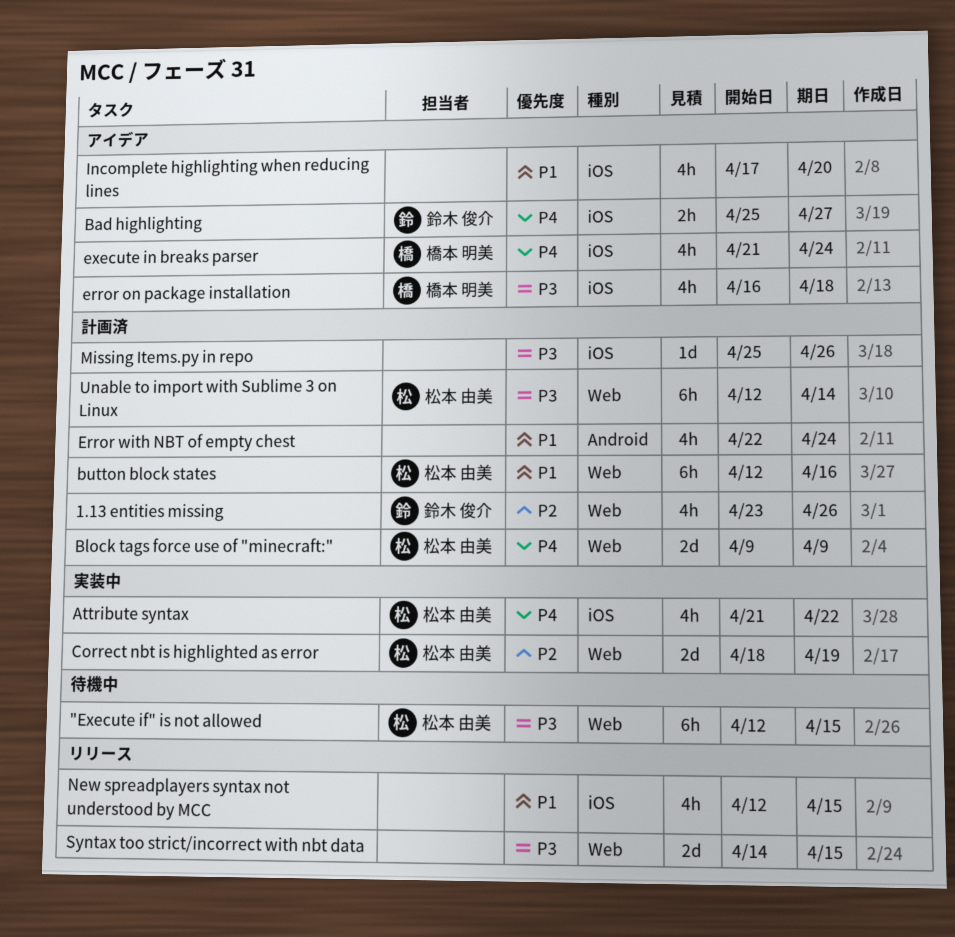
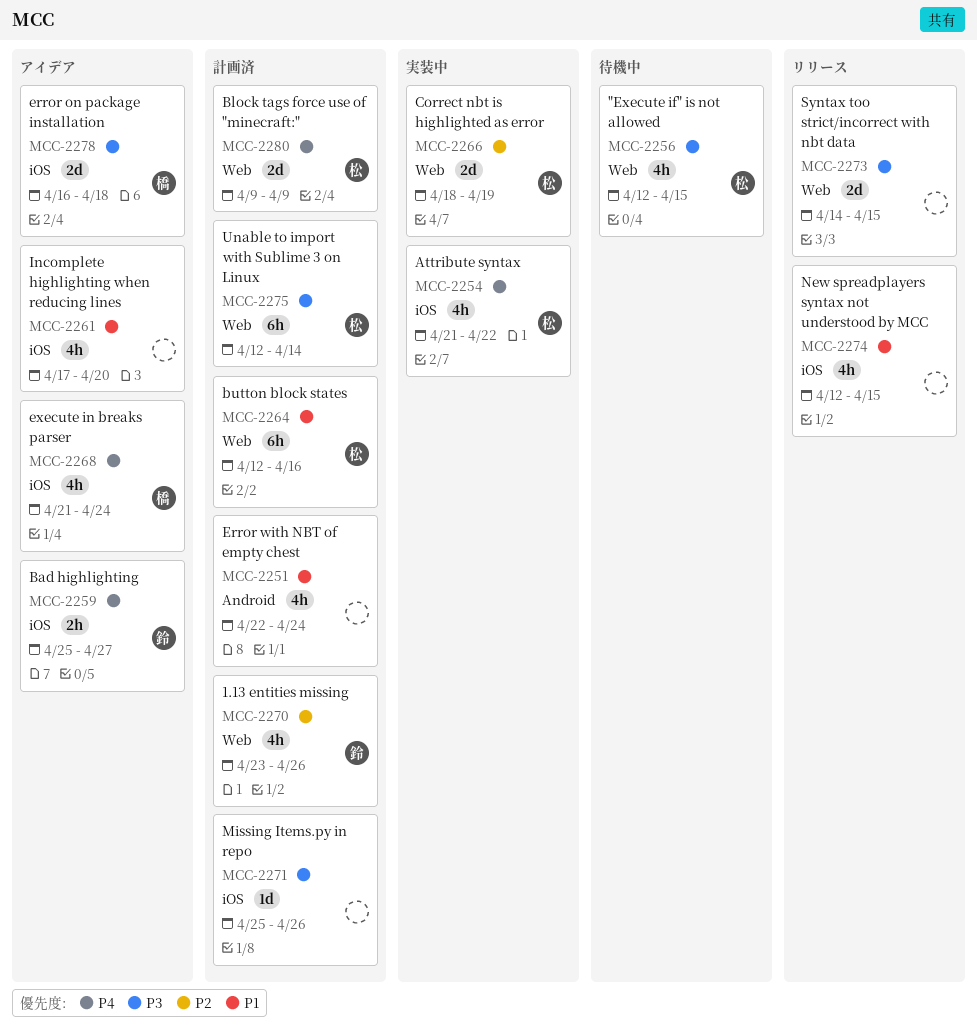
"Execute if" is not allowed, estimate: 6h -> 4h
error on package installation, estimate: 4h -> 2d

